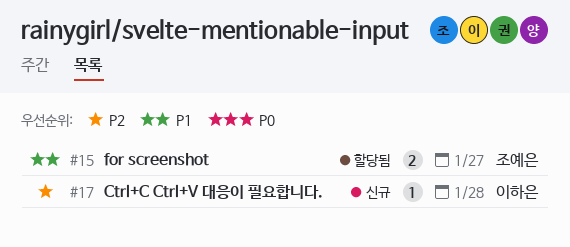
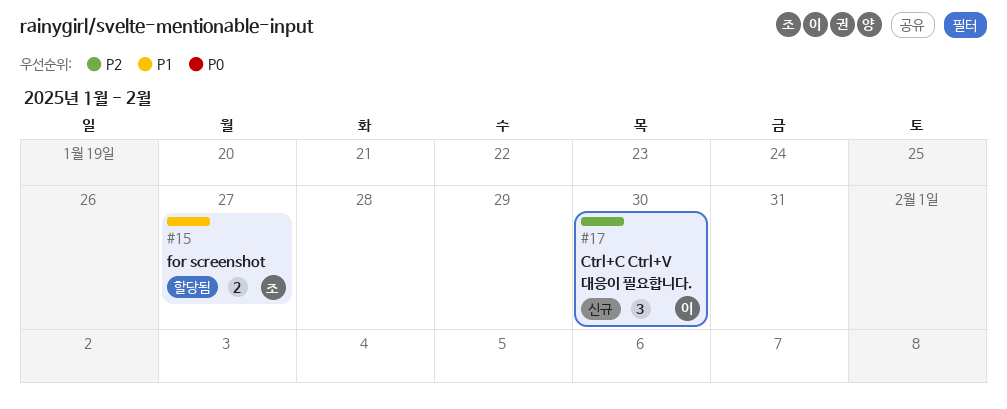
#17, estimate: 1 -> 3
#17, due: Jan 28 -> Jan 30

